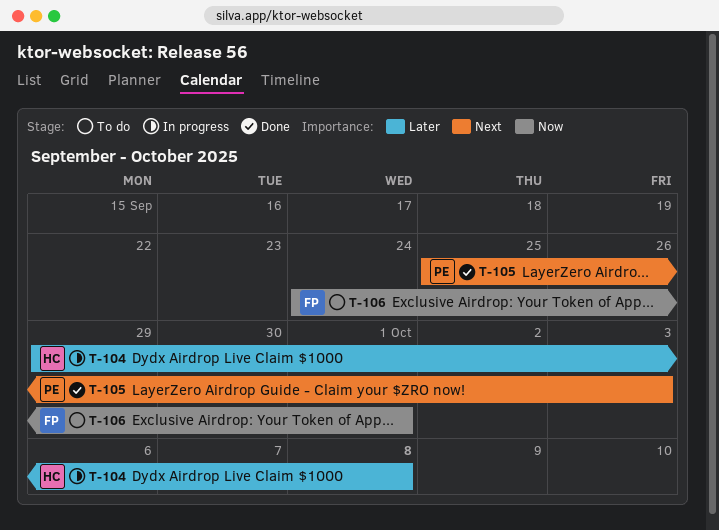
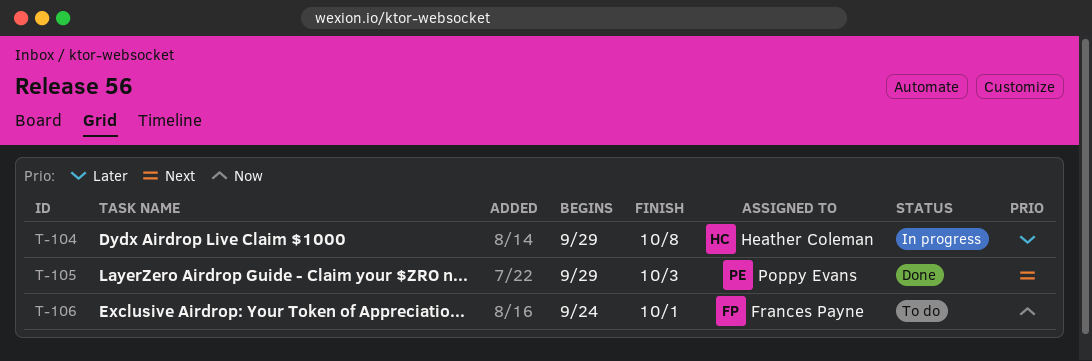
T-105, start: Sep 25 -> Sep 29

